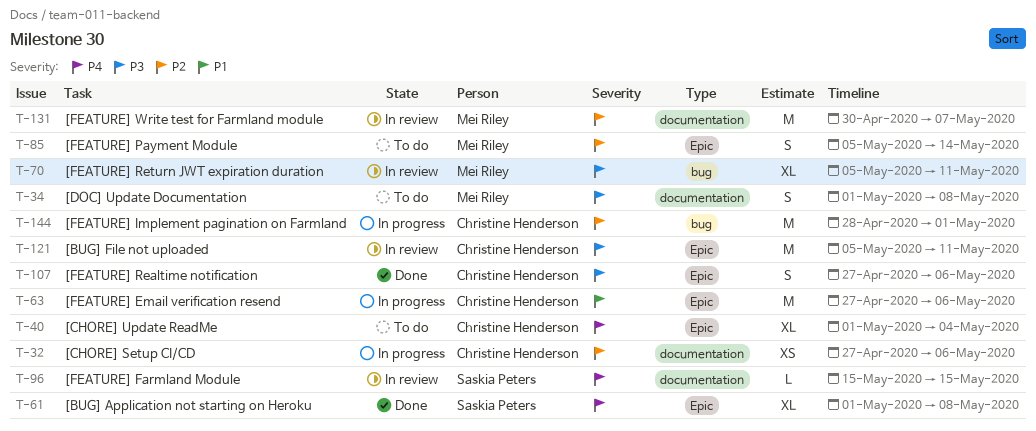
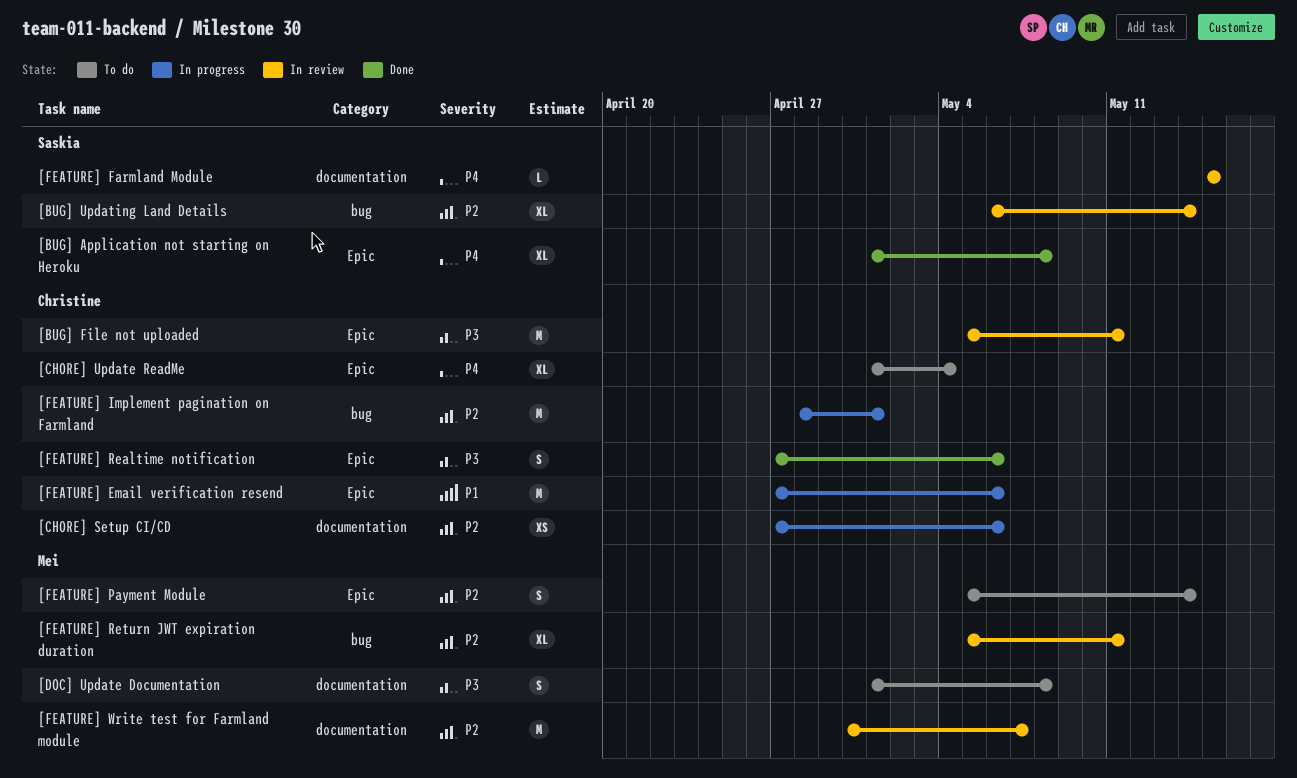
[BUG] Updating Land Details: none -> present
[FEATURE] Return JWT expiration duration, priority: P3 -> P2

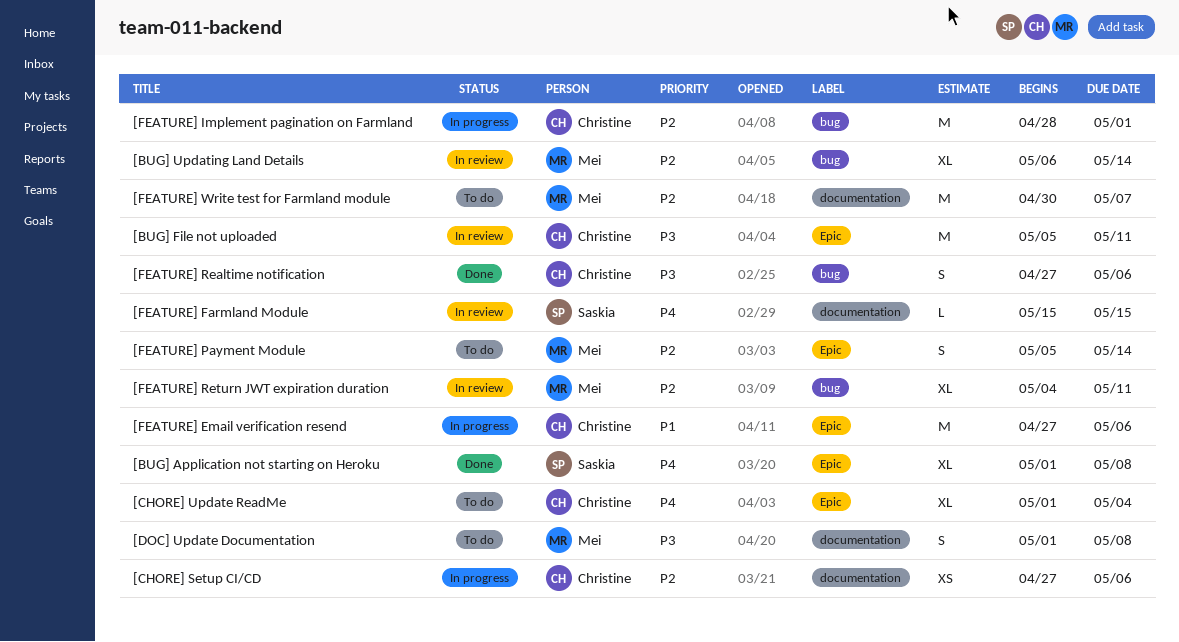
[BUG] Updating Land Details, owner: Saskia -> Mei
[FEATURE] Realtime notification, label: Epic -> bug
[FEATURE] Return JWT expiration duration, start: May 5 -> May 4
[FEATURE] Write test for Farmland module, status: In review -> To do

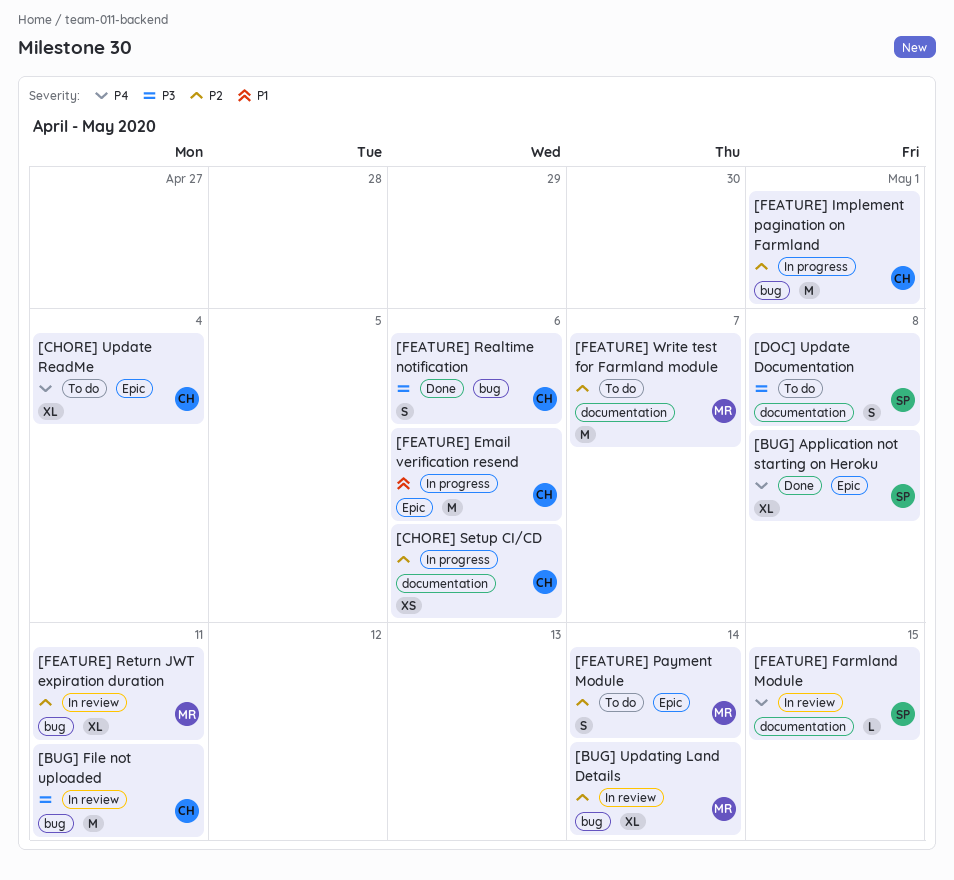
[BUG] File not uploaded, label: Epic -> bug
[DOC] Update Documentation, owner: Mei -> Saskia

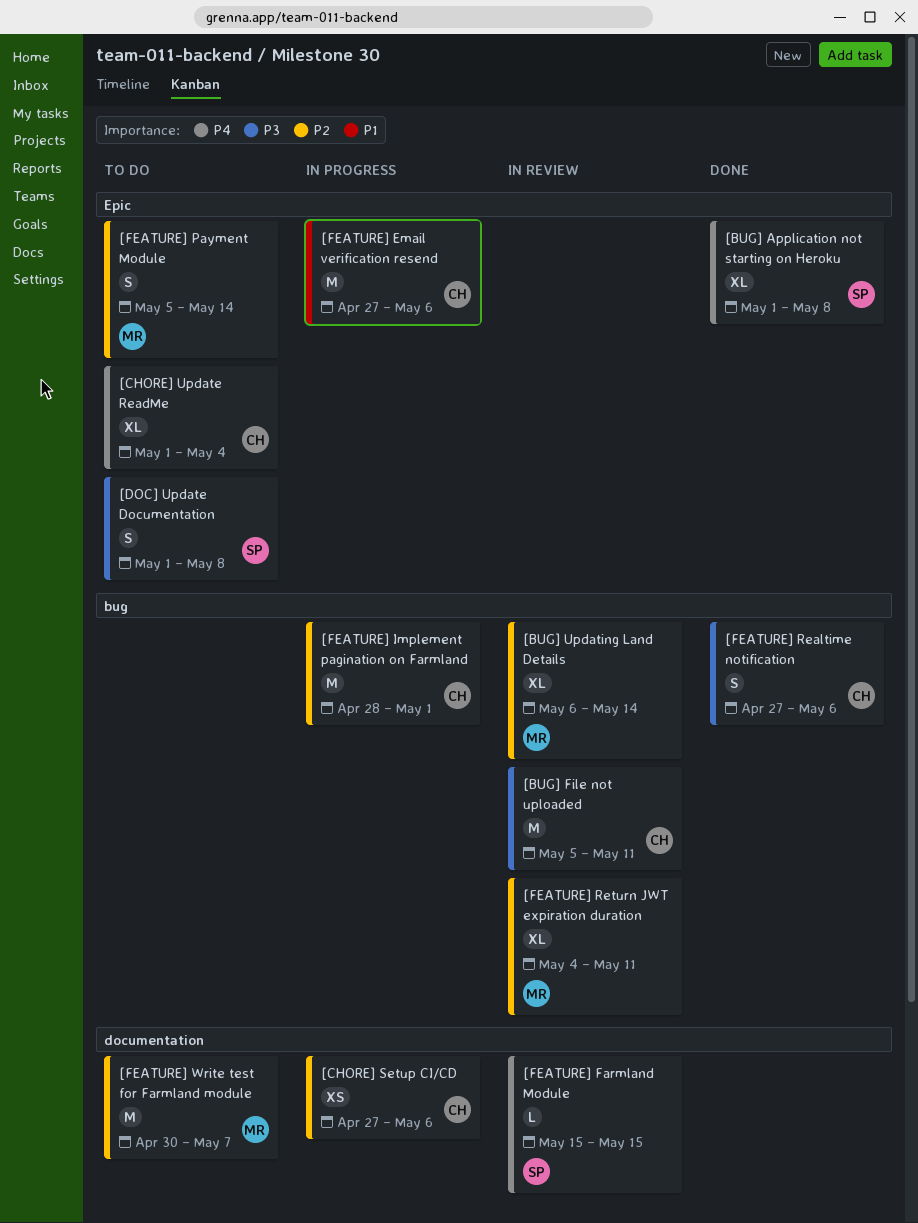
[DOC] Update Documentation, label: documentation -> Epic

